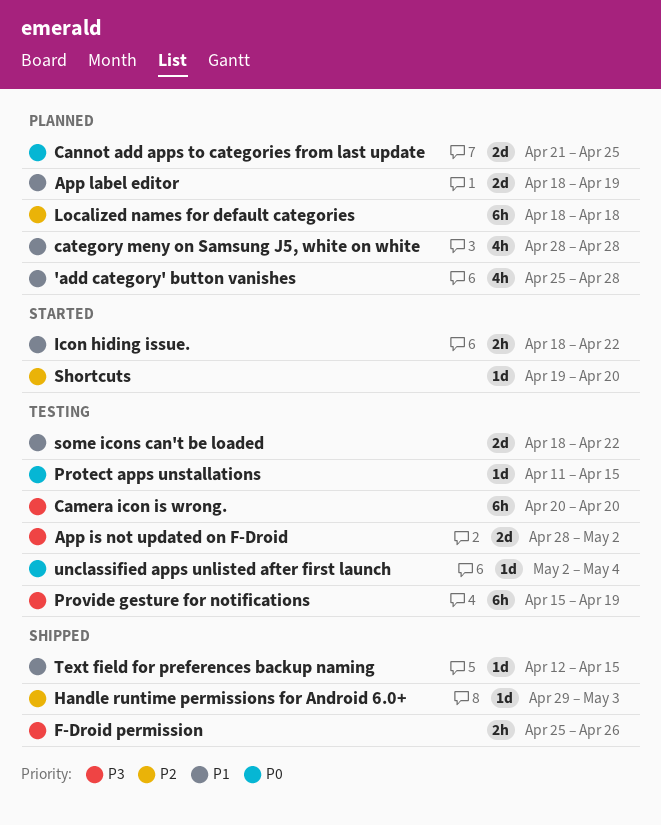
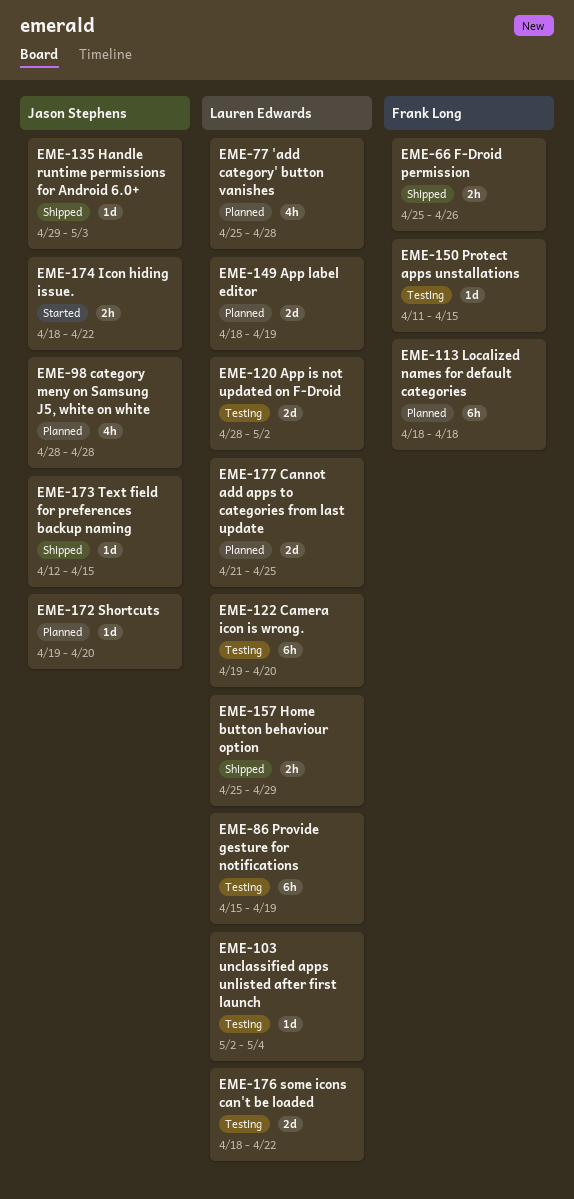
Camera icon is wrong., start: Apr 20 -> Apr 19
Home button behaviour option: none -> present
Shortcuts, status: Started -> Planned

